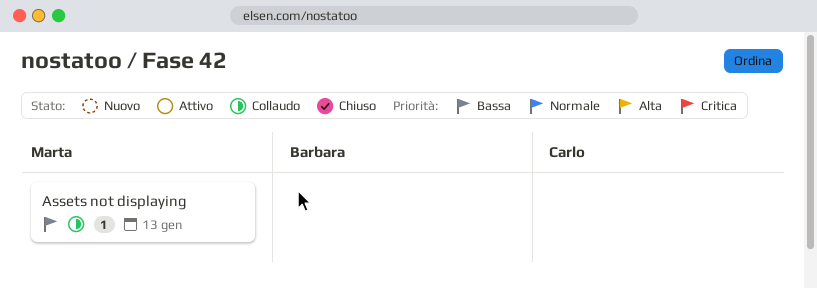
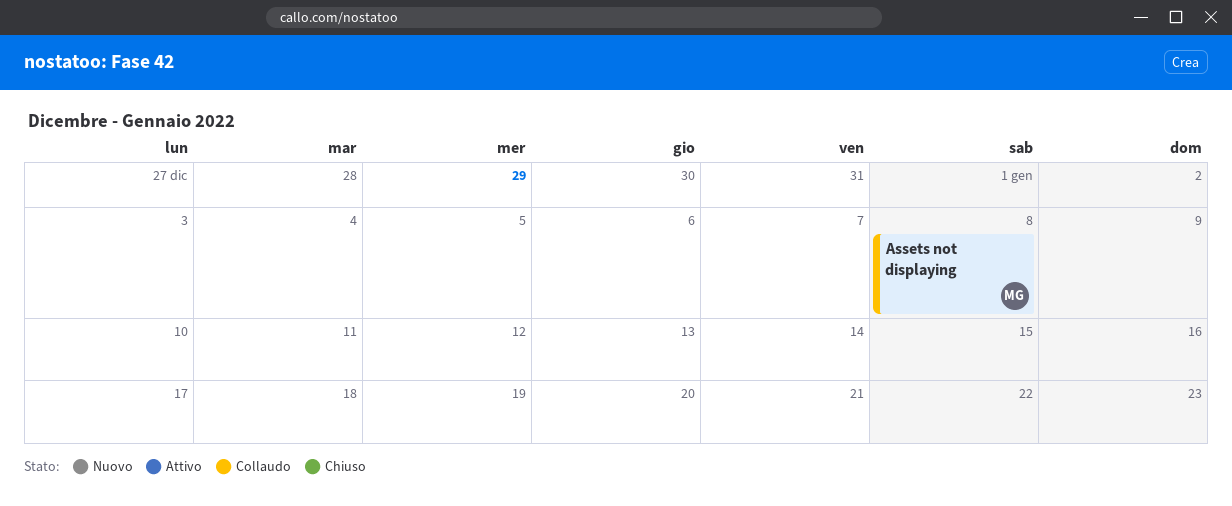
Assets not displaying, due: Jan 13 -> Jan 8

